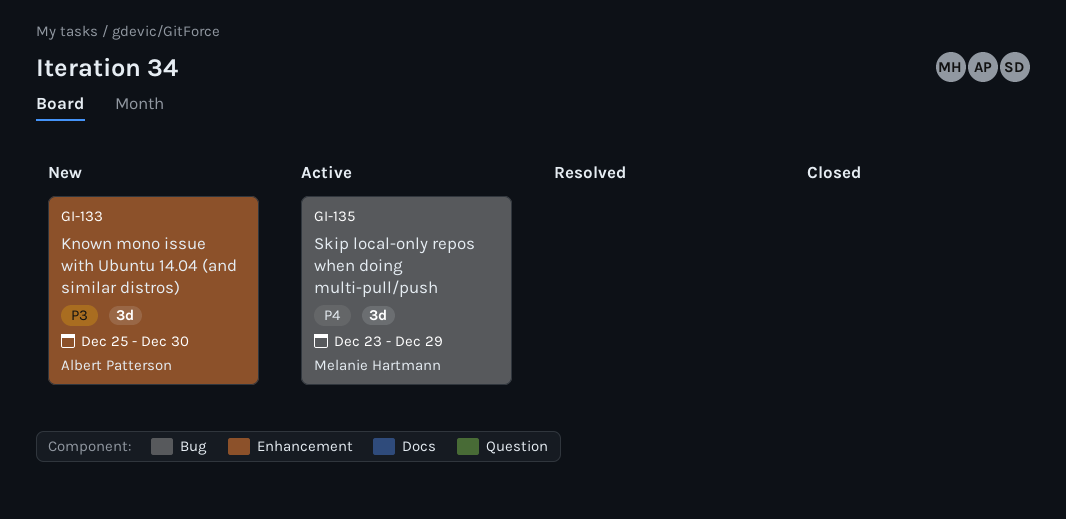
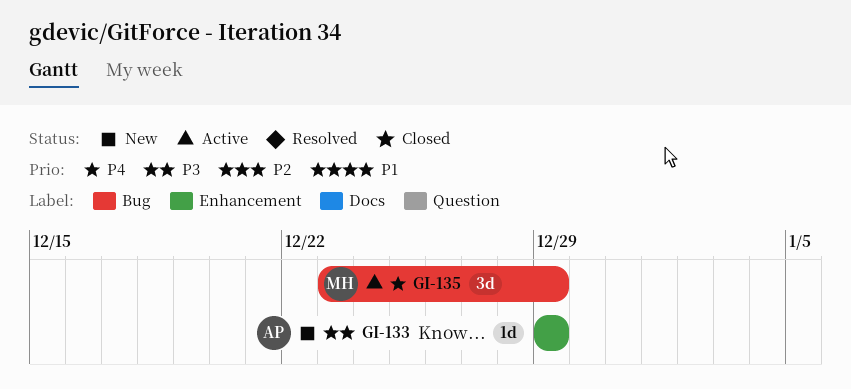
GI-133, estimate: 3d -> 1d
GI-133, start: Dec 25 -> Dec 29
GI-133, due: Dec 30 -> Dec 29

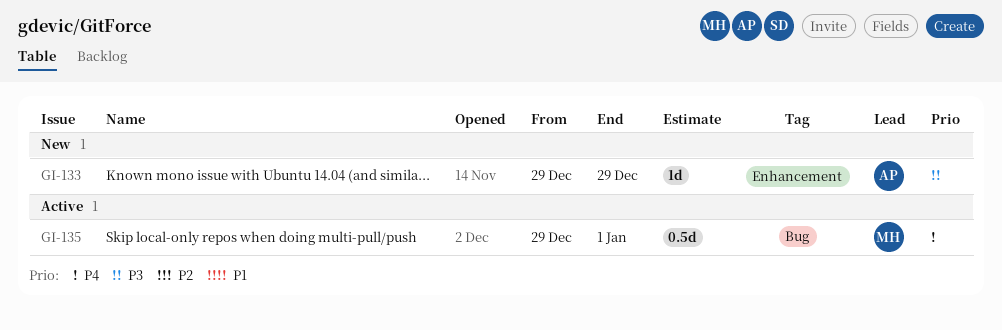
GI-135, estimate: 3d -> 0.5d
GI-135, start: Dec 23 -> Dec 29
GI-135, due: Dec 29 -> Jan 1

